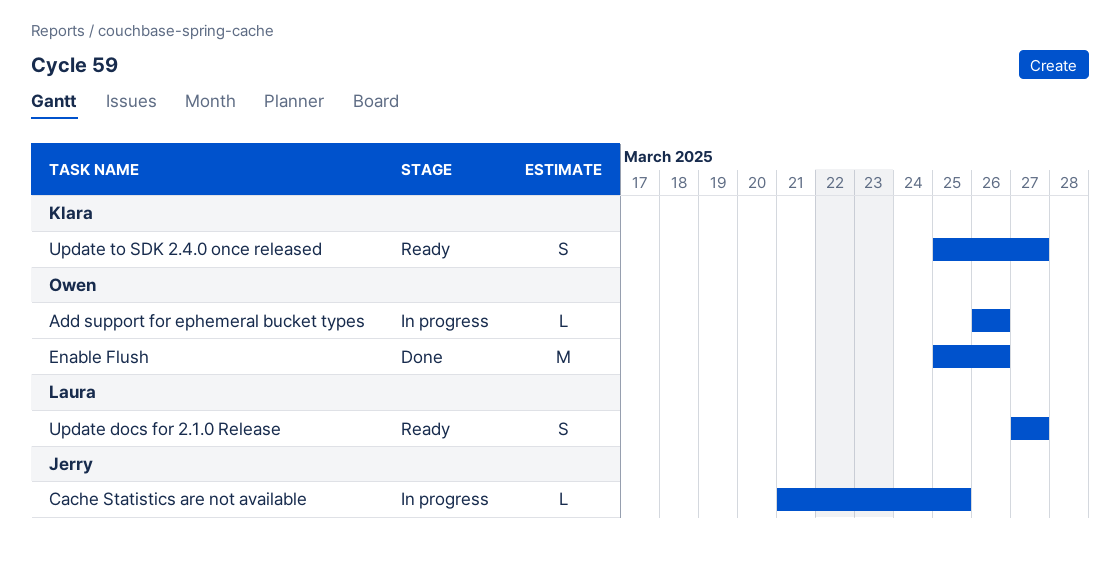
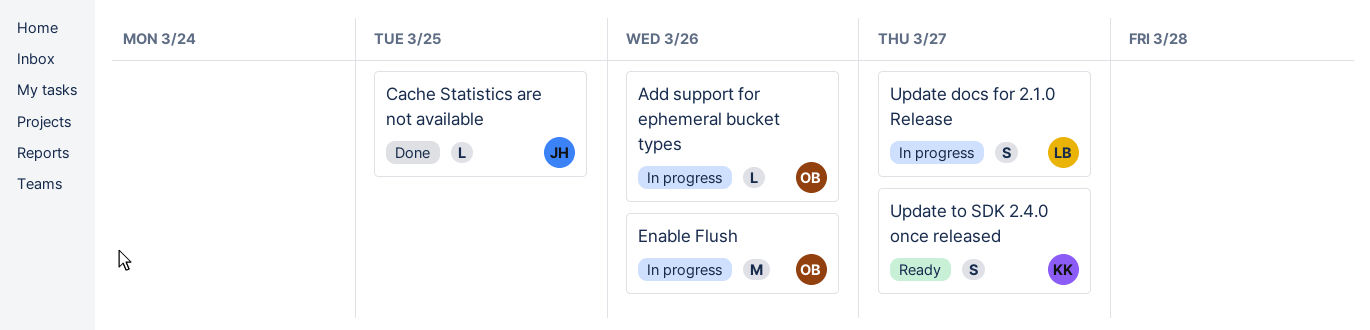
Cache Statistics are not available, status: In progress -> Done
Enable Flush, status: Done -> In progress
Update docs for 2.1.0 Release, status: Ready -> In progress

